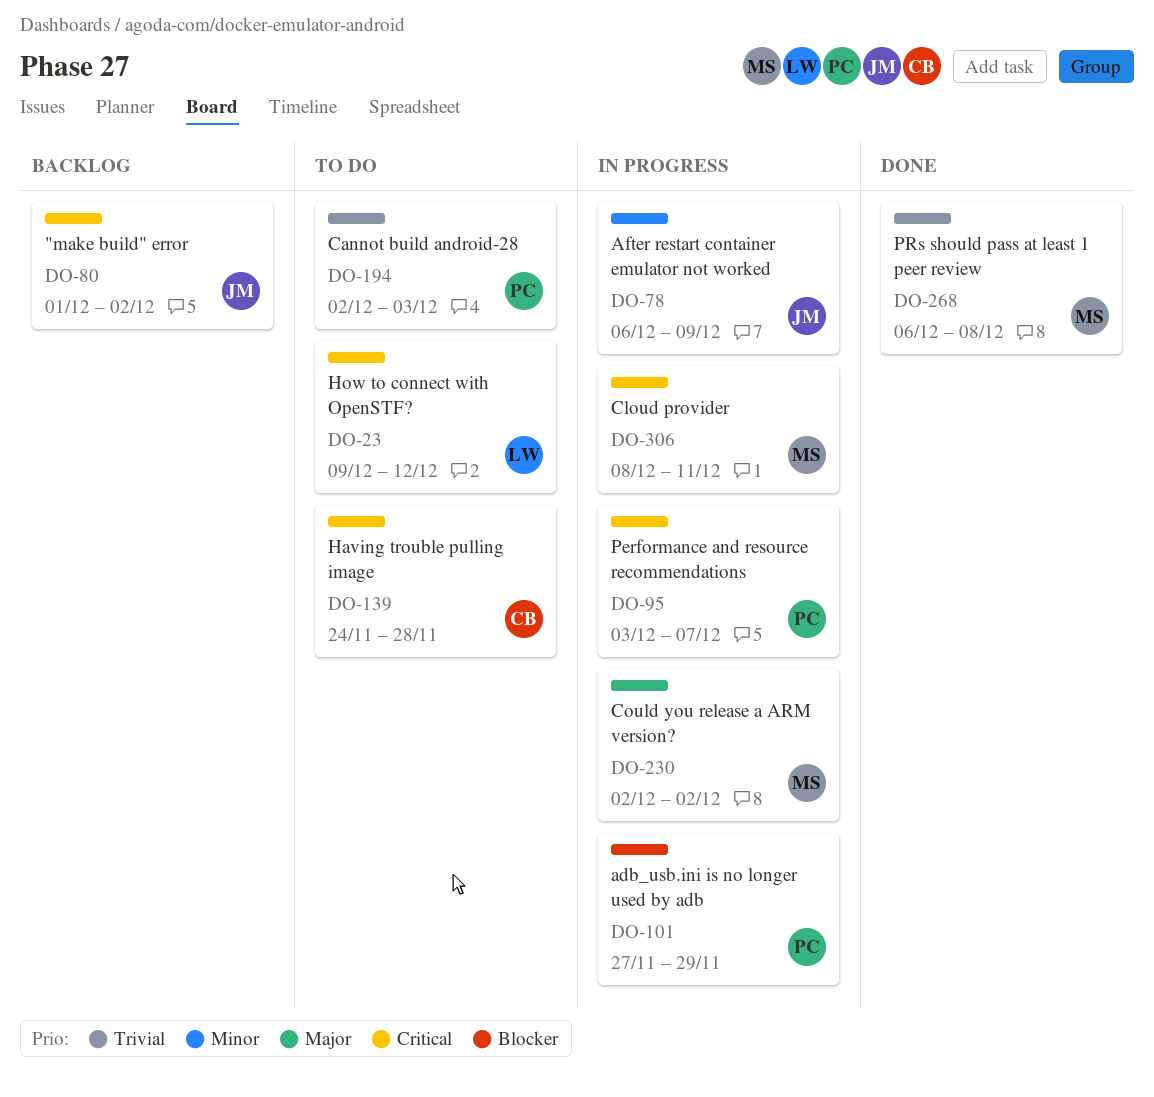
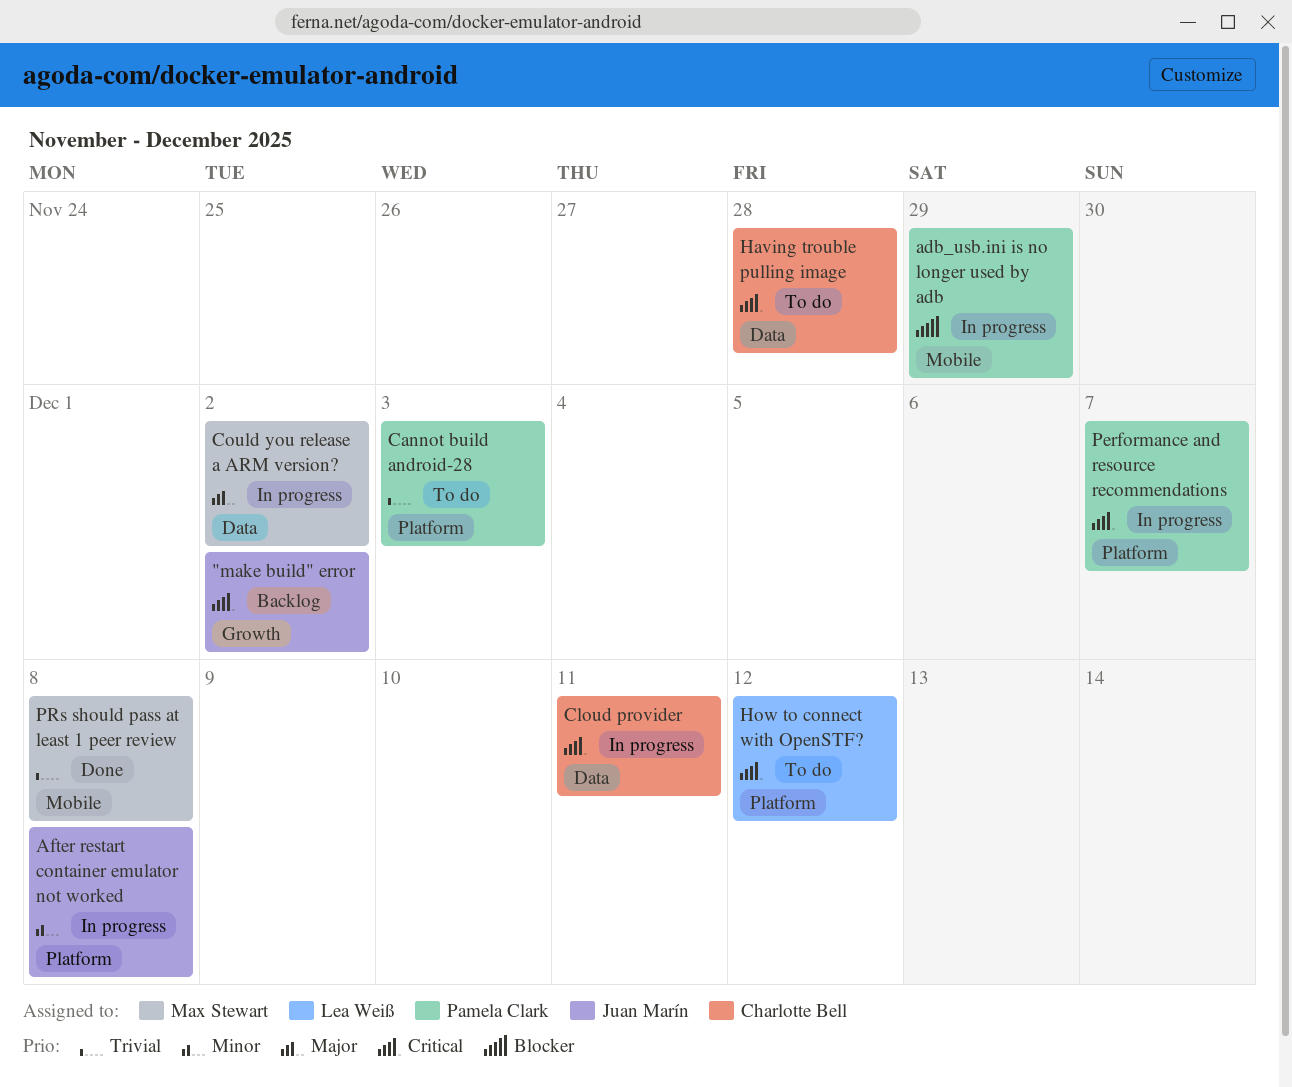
After restart container emulator not worked, due: Dec 9 -> Dec 8
Cloud provider, owner: Max Stewart -> Charlotte Bell

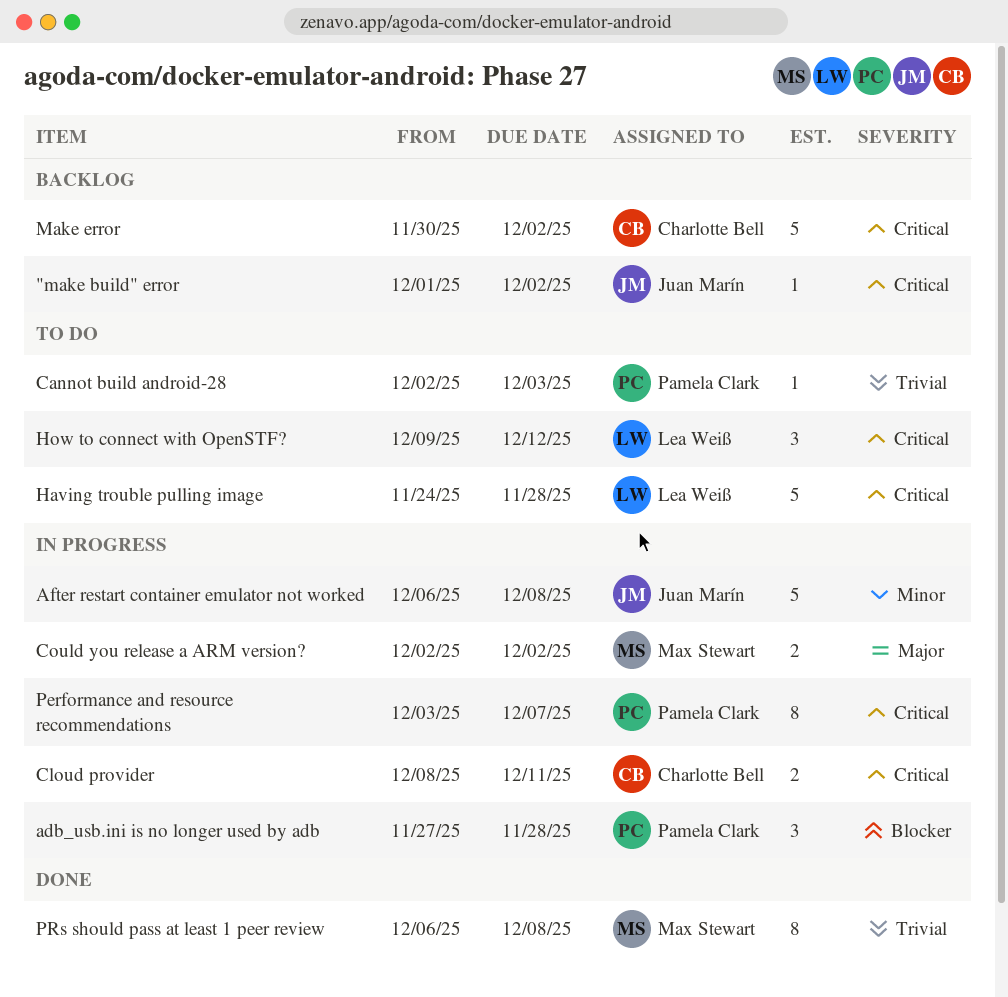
adb_usb.ini is no longer used by adb, due: Nov 29 -> Nov 28
Having trouble pulling image, owner: Charlotte Bell -> Lea Weiß
Make error: none -> present

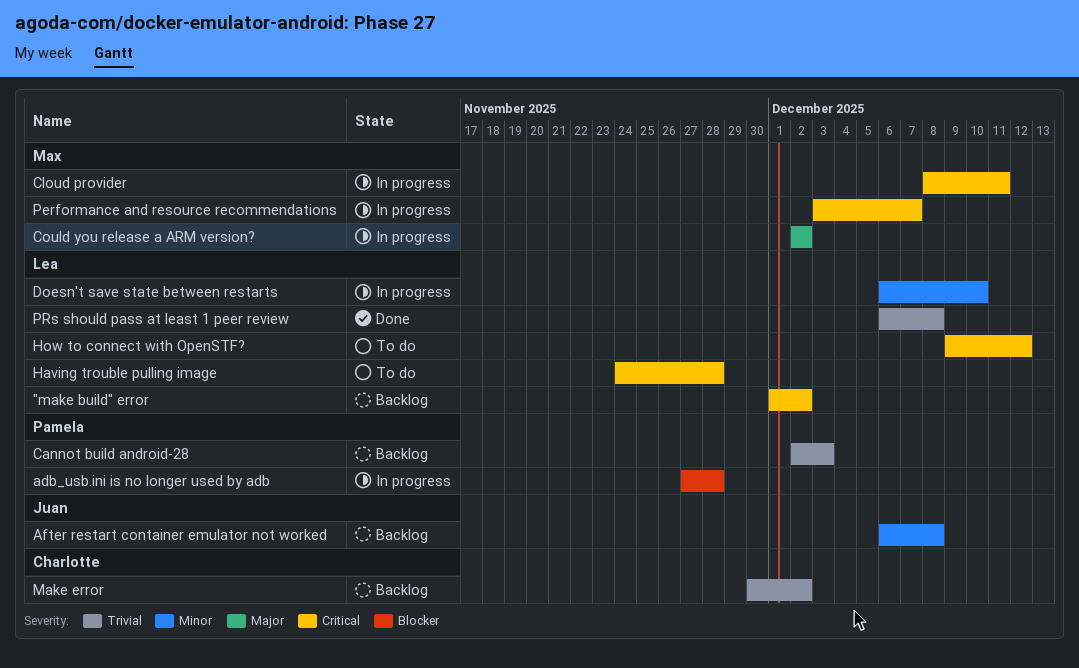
"make build" error, owner: Juan Marín -> Lea Weiß
After restart container emulator not worked, status: In progress -> Backlog
Cannot build android-28, status: To do -> Backlog
Cloud provider, owner: Charlotte Bell -> Max Stewart
Doesn't save state between restarts: none -> present
Make error, priority: Critical -> Trivial
Performance and resource recommendations, owner: Pamela Clark -> Max Stewart
PRs should pass at least 1 peer review, owner: Max Stewart -> Lea Weiß

